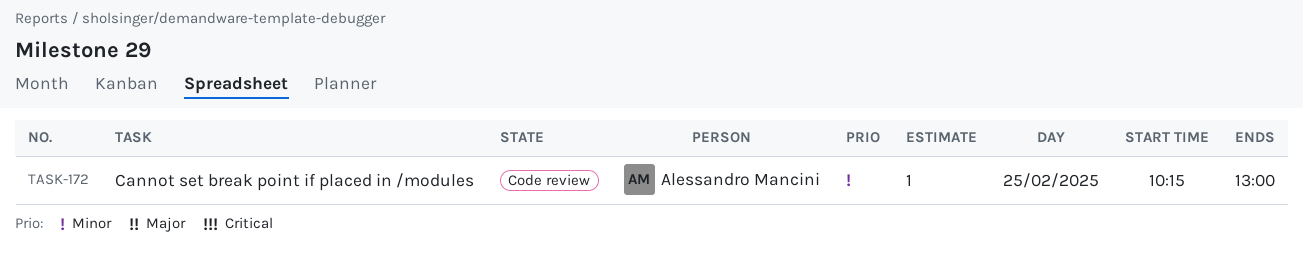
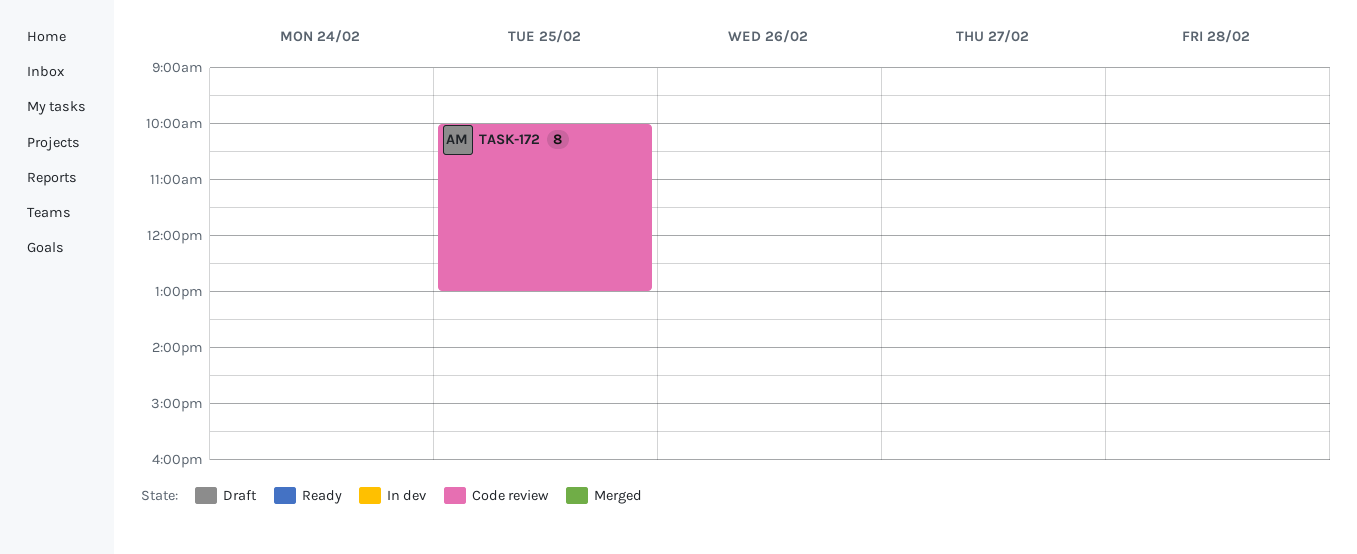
TASK-172, estimate: 1 -> 8
TASK-172, begins: 10:15 -> 10:00

